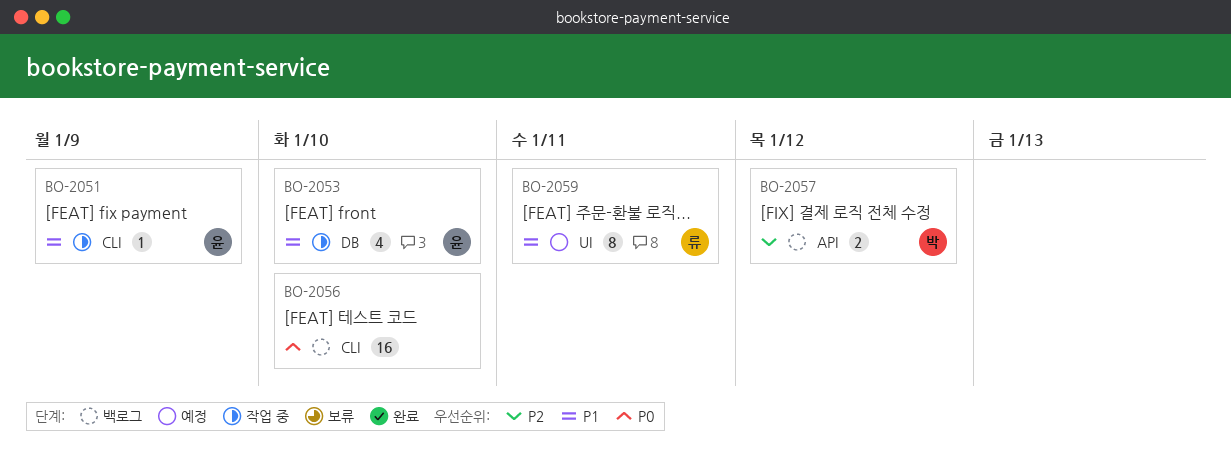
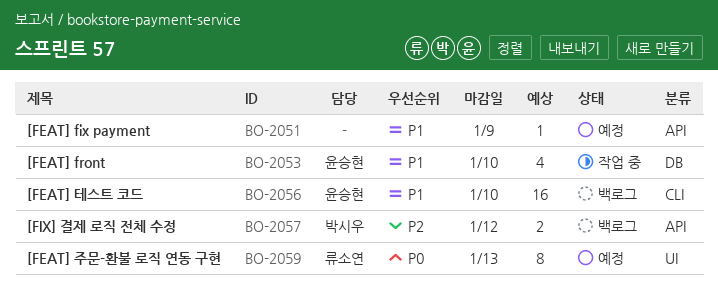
BO-2051, status: 작업 중 -> 예정
BO-2051, owner: 윤승현 -> none
BO-2051, label: CLI -> API
BO-2056, owner: none -> 윤승현
BO-2056, priority: P0 -> P1
BO-2059, priority: P1 -> P0
BO-2059, due: Jan 11 -> Jan 13

